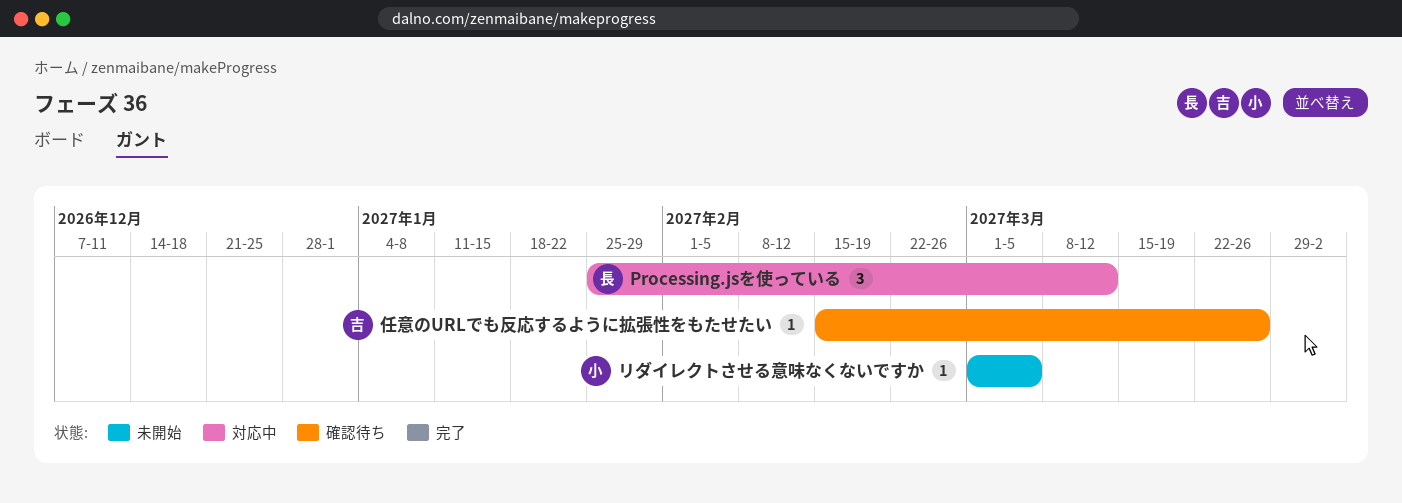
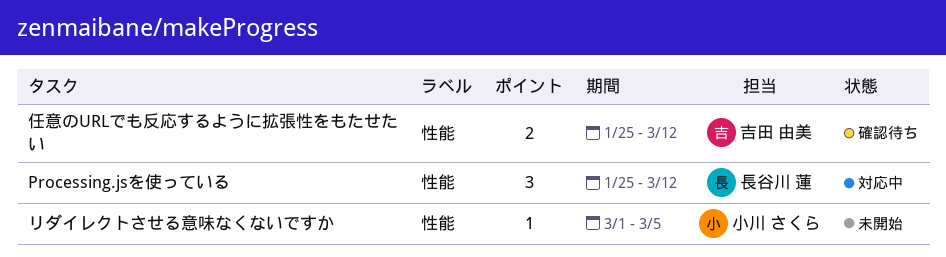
任意のURLでも反応するように拡張性をもたせたい, estimate: 1 -> 2
任意のURLでも反応するように拡張性をもたせたい, start: Feb 15 -> Jan 25
任意のURLでも反応するように拡張性をもたせたい, due: Mar 26 -> Mar 12

